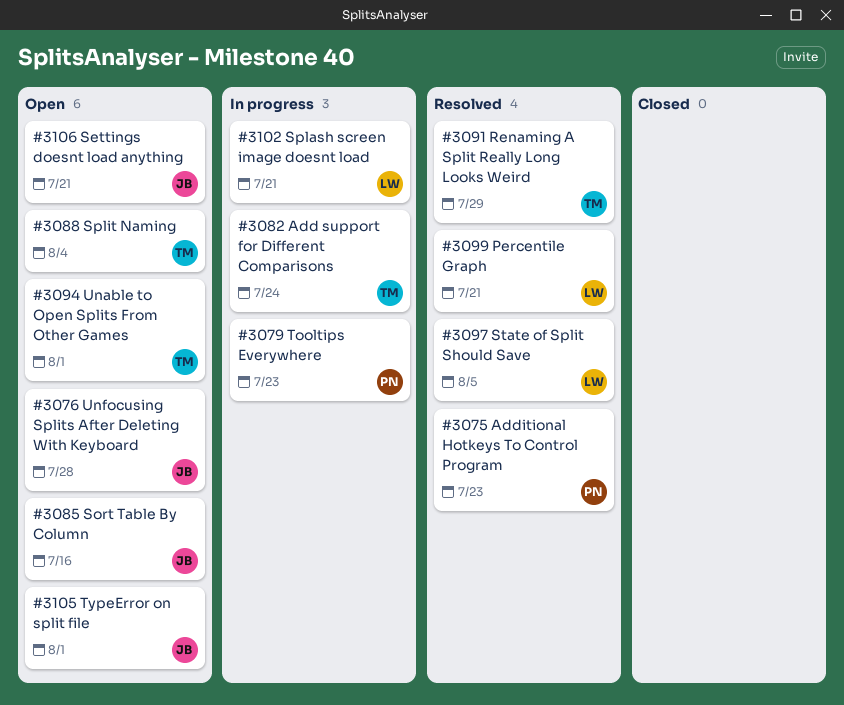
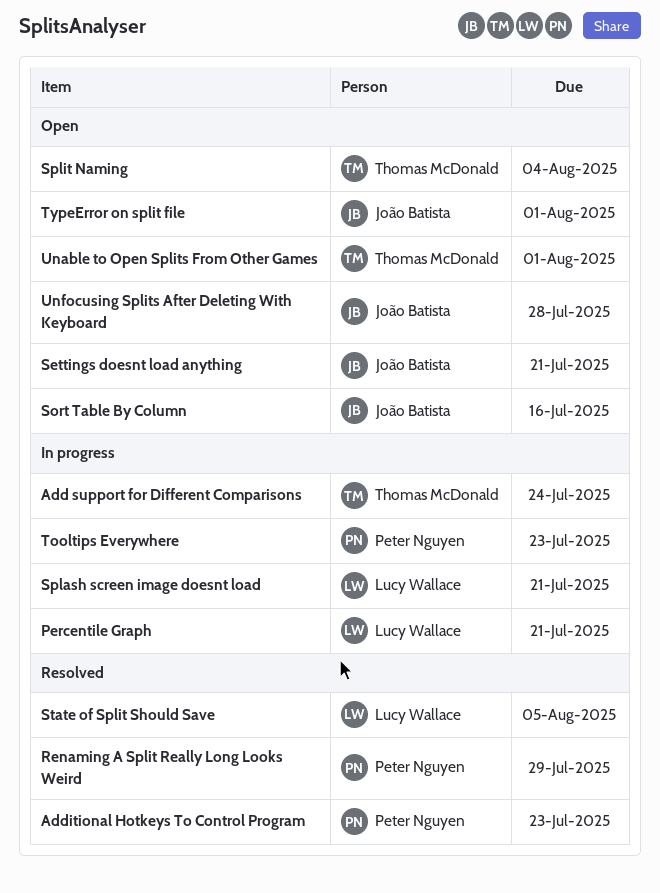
Percentile Graph, status: Resolved -> In progress
Renaming A Split Really Long Looks Weird, owner: Thomas McDonald -> Peter Nguyen

